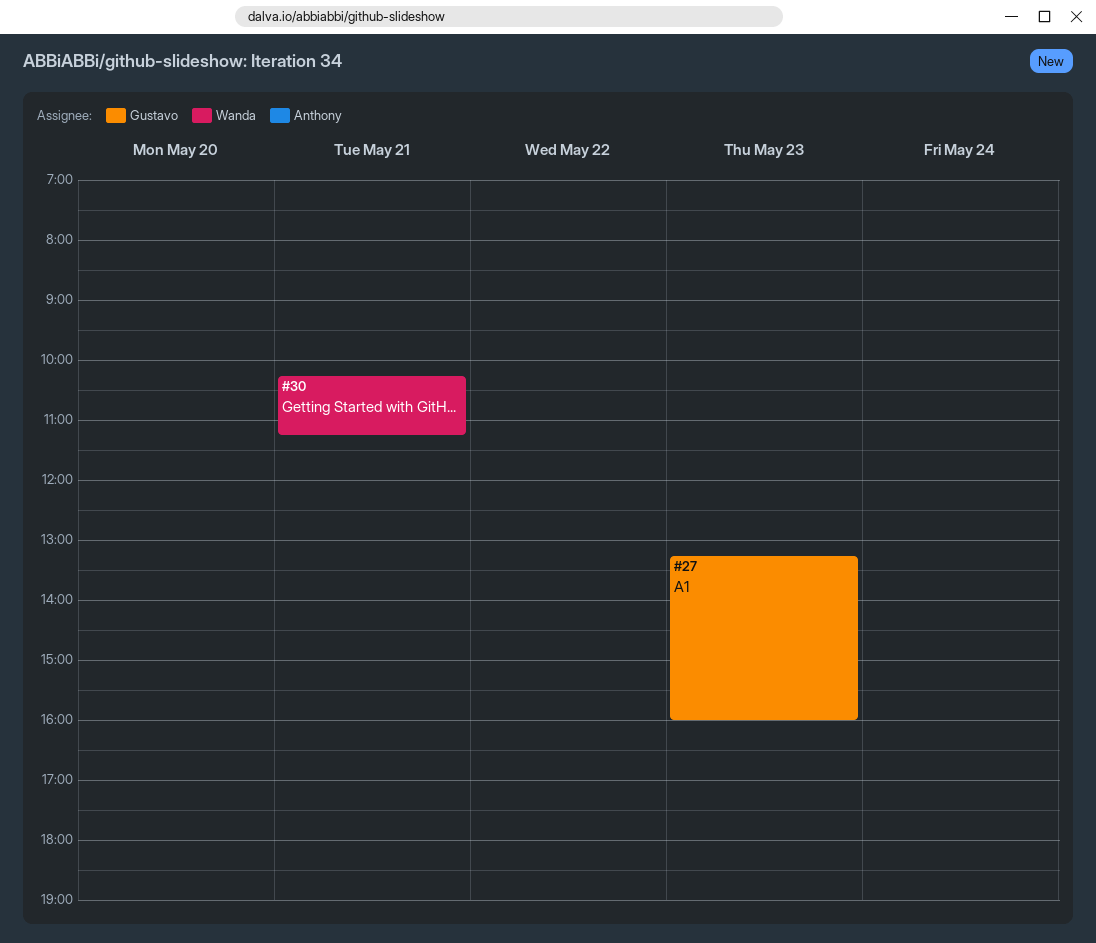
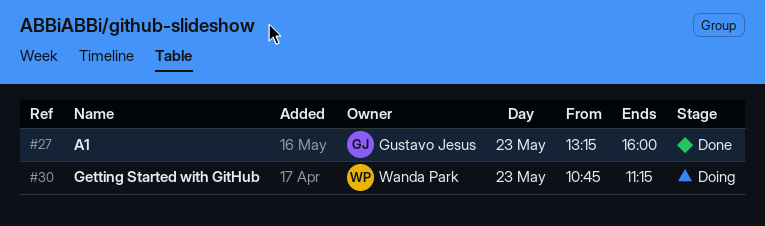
#30, day: May 21 -> May 23
#30, begins: 10:15 -> 10:45

